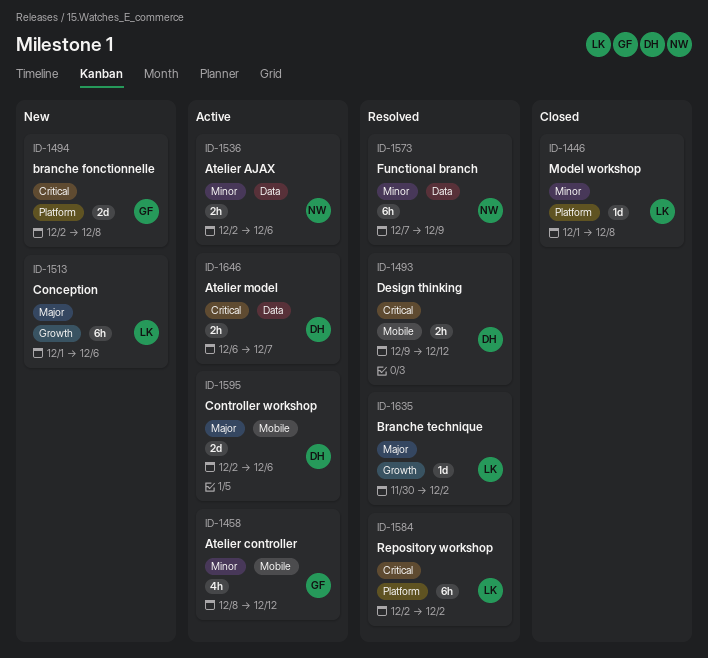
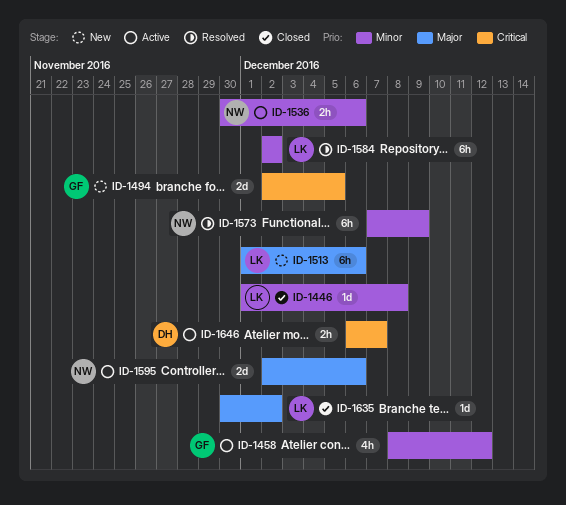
ID-1493: present -> none
ID-1494, due: Dec 8 -> Dec 5
ID-1536, start: Dec 2 -> Nov 30
ID-1584, priority: Critical -> Minor
ID-1595, owner: DH -> NW
ID-1635, status: Resolved -> Closed

